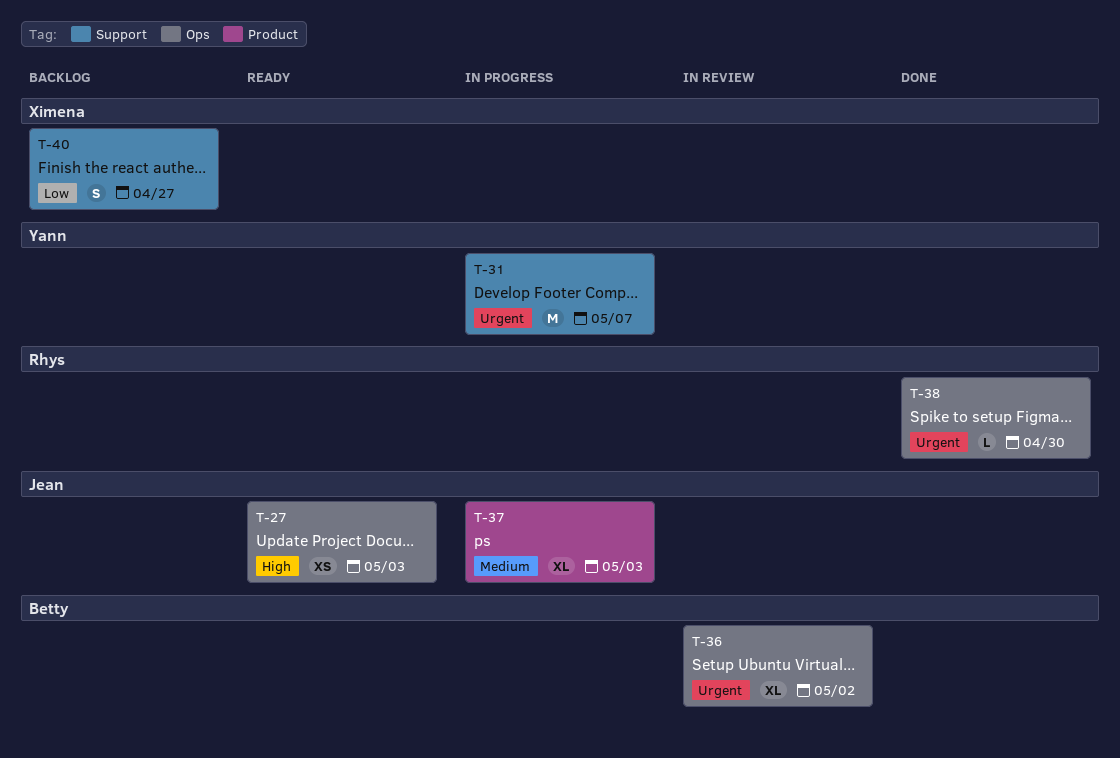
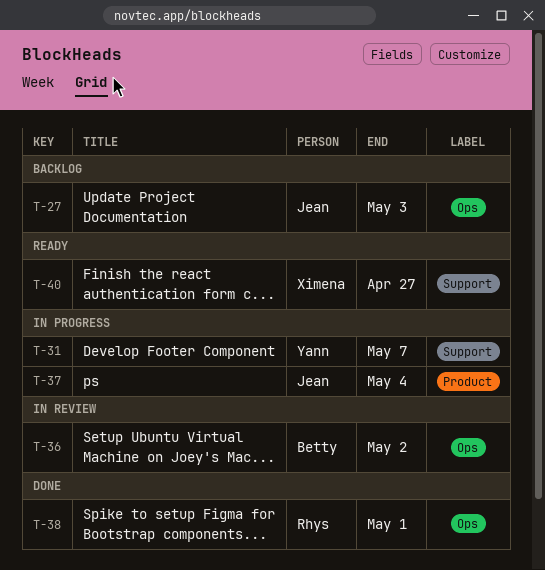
T-27, status: Ready -> Backlog
T-37, due: May 3 -> May 4
T-38, due: Apr 30 -> May 1
T-40, status: Backlog -> Ready

